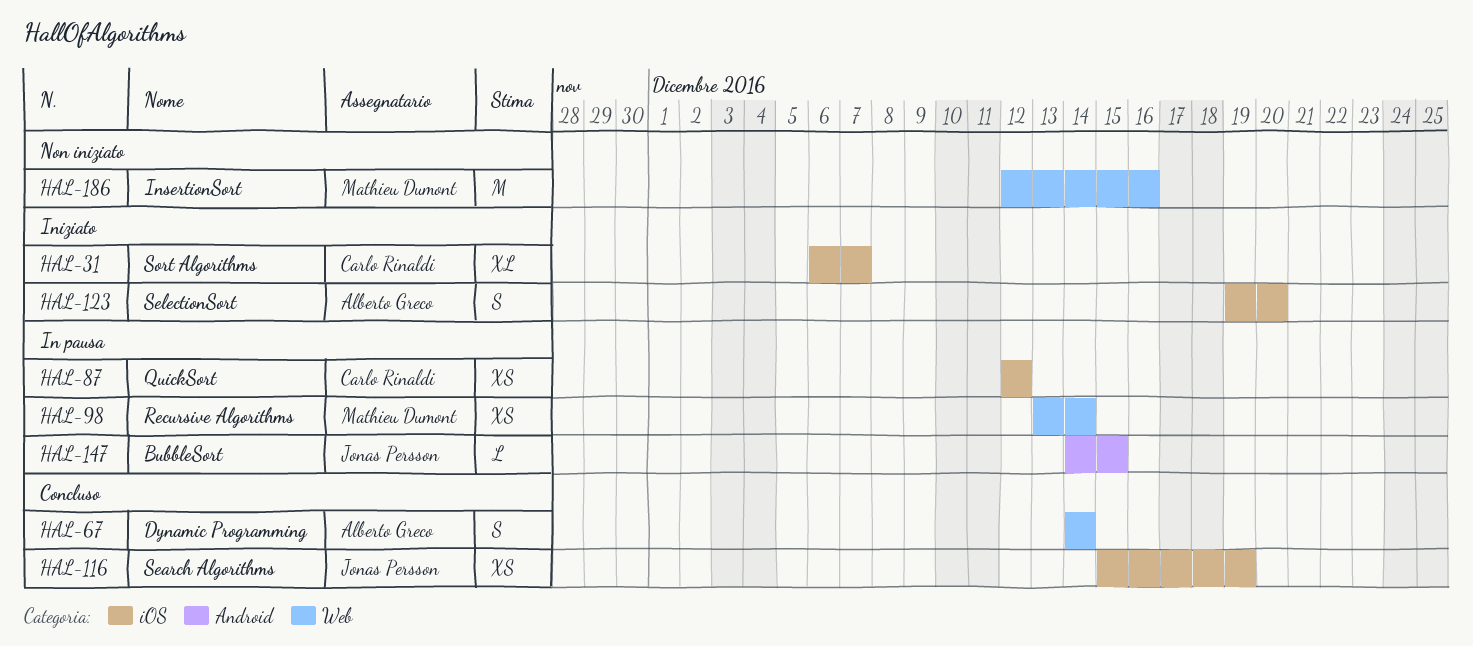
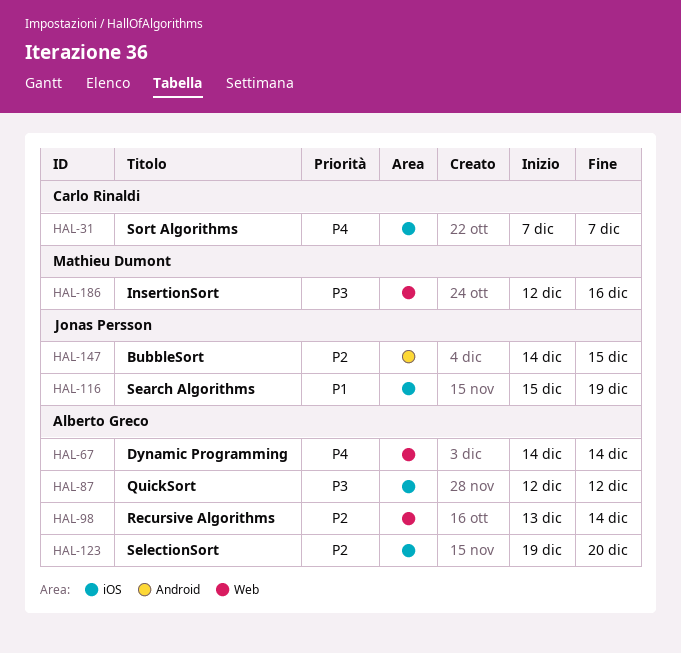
HAL-31, start: Dec 6 -> Dec 7
HAL-87, owner: Carlo Rinaldi -> Alberto Greco
HAL-98, owner: Mathieu Dumont -> Alberto Greco

